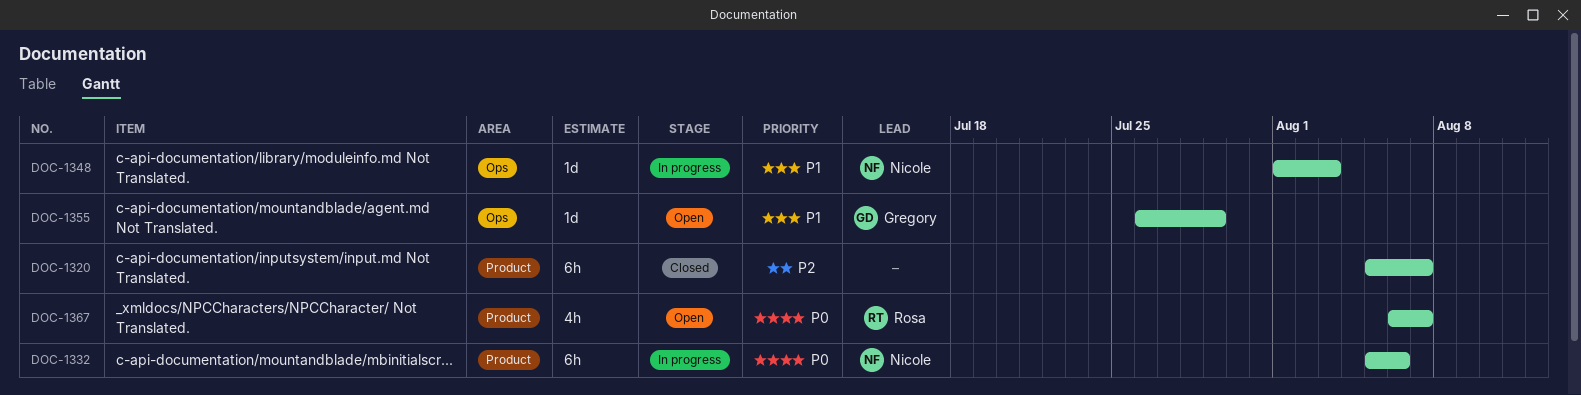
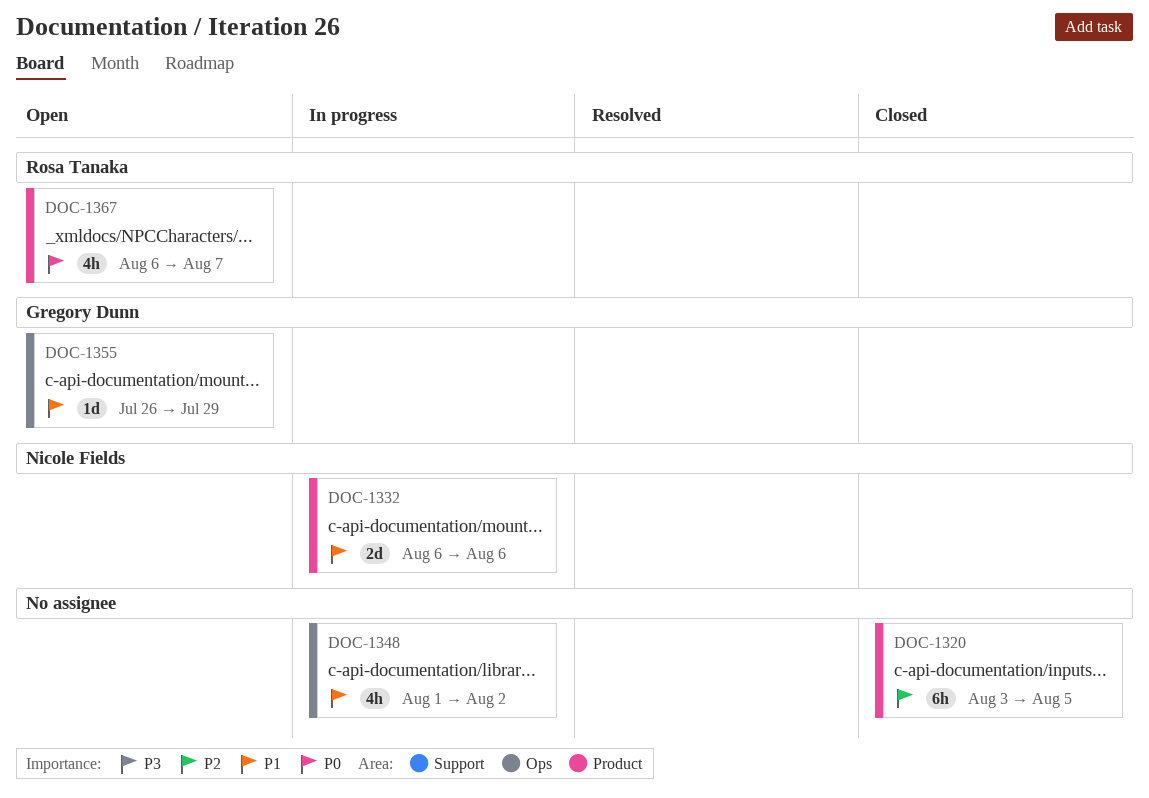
DOC-1320, start: Aug 5 -> Aug 3
DOC-1320, due: Aug 7 -> Aug 5
DOC-1332, priority: P0 -> P1
DOC-1332, estimate: 6h -> 2d
DOC-1332, start: Aug 5 -> Aug 6
DOC-1348, owner: Nicole Fields -> none
DOC-1348, estimate: 1d -> 4h
DOC-1348, due: Aug 3 -> Aug 2

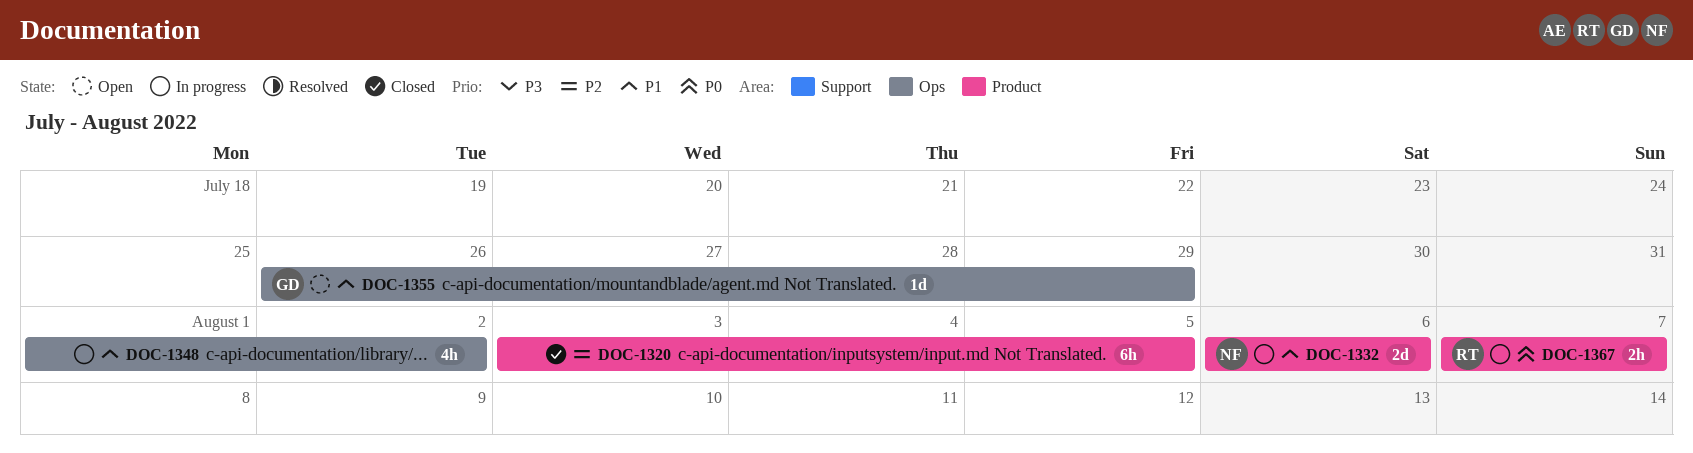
DOC-1367, status: Open -> In progress
DOC-1367, estimate: 4h -> 2h
DOC-1367, start: Aug 6 -> Aug 7

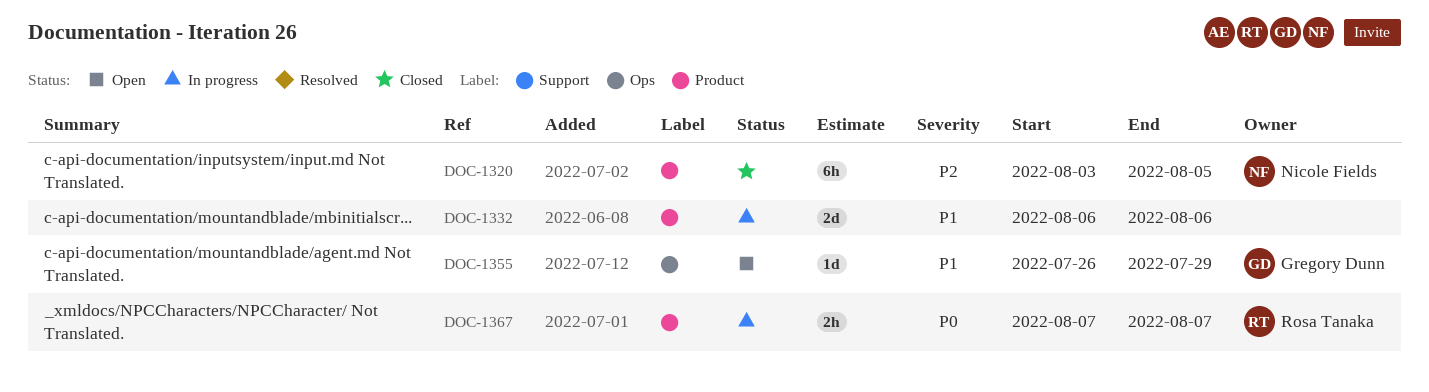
DOC-1320, owner: none -> Nicole Fields
DOC-1332, owner: Nicole Fields -> none
DOC-1348: present -> none

